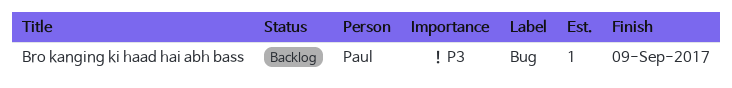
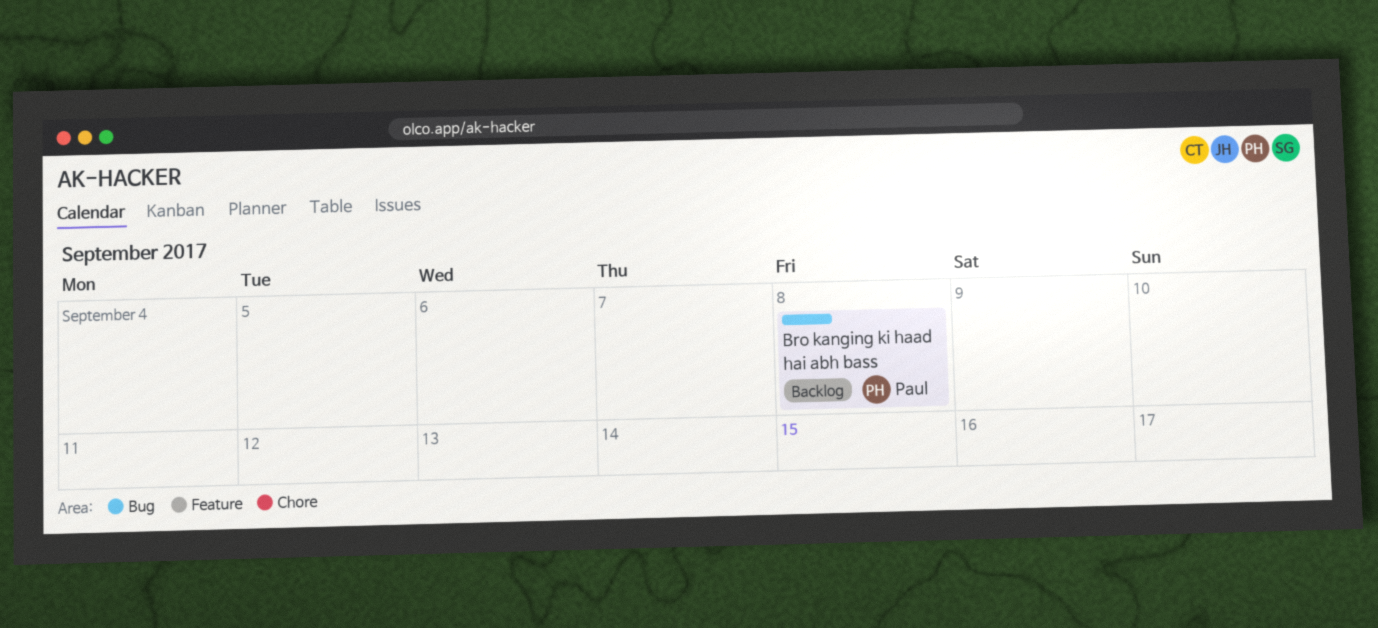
Bro kanging ki haad hai abh bass, due: Sep 9 -> Sep 8

